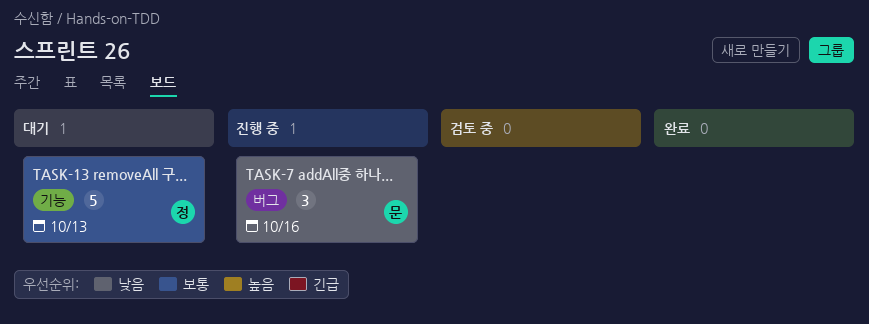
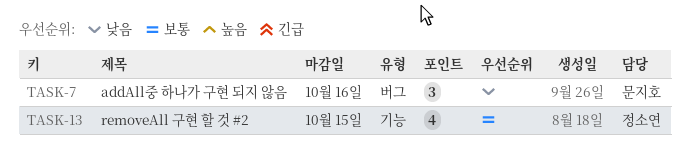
TASK-13, estimate: 5 -> 4
TASK-13, due: Oct 13 -> Oct 15

